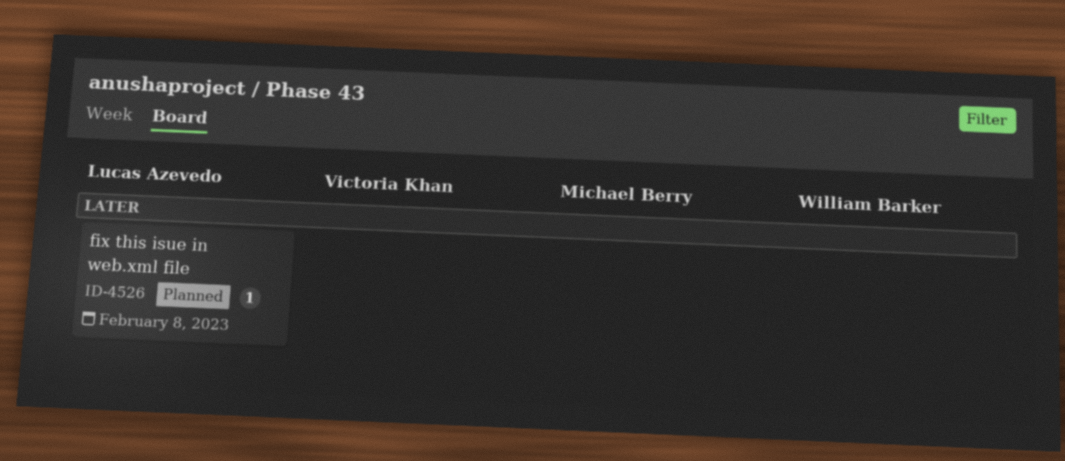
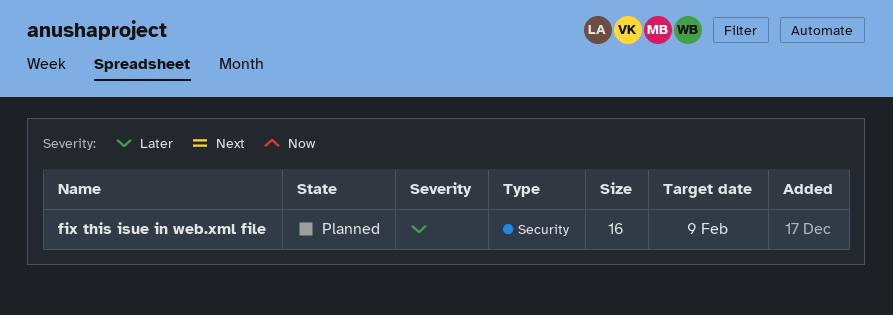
fix this isue in web.xml file, estimate: 1 -> 16
fix this isue in web.xml file, due: Feb 8 -> Feb 9

